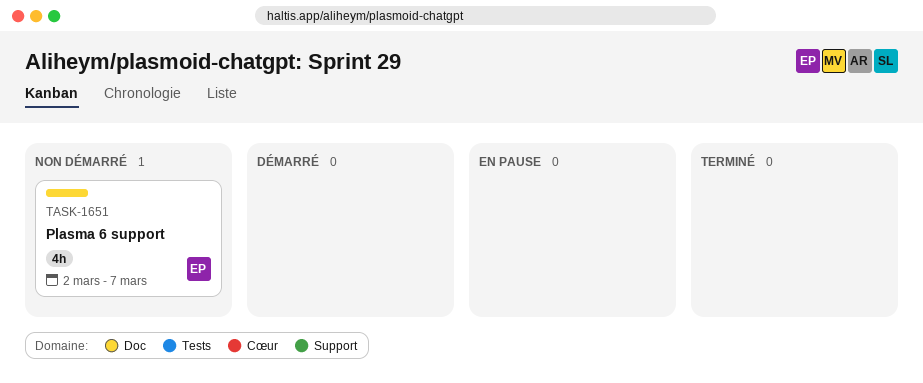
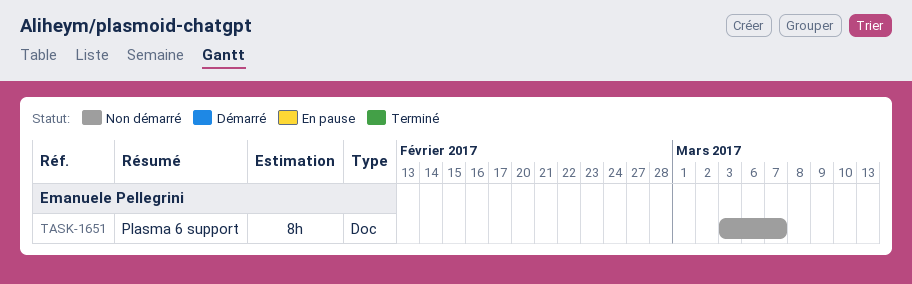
TASK-1651, estimate: 4h -> 8h
TASK-1651, start: Mar 2 -> Mar 3

